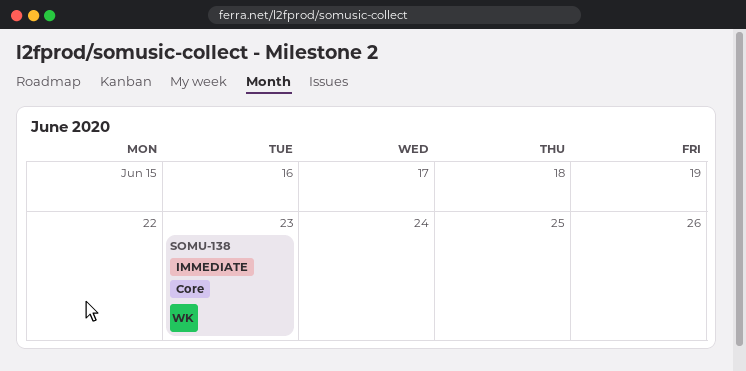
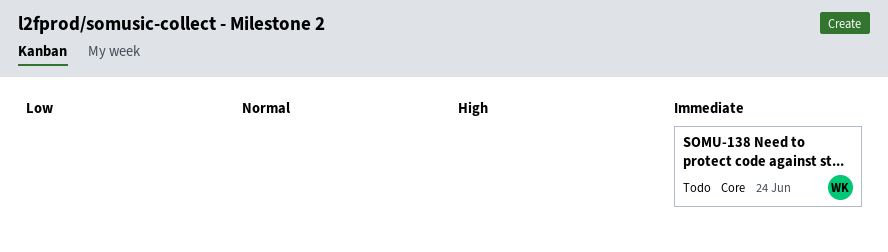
SOMU-138, due: Jun 23 -> Jun 24

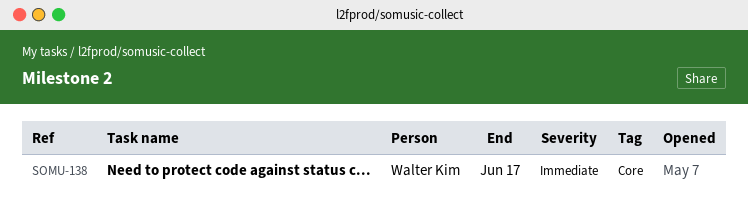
SOMU-138, due: Jun 24 -> Jun 17

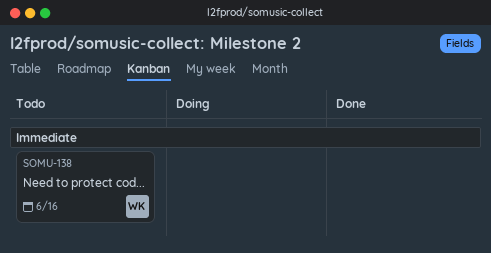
SOMU-138, due: Jun 17 -> Jun 16

